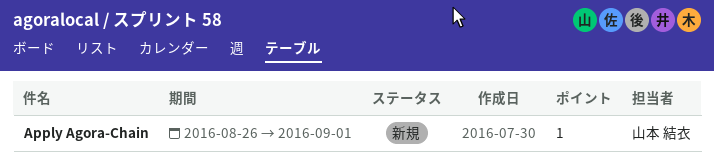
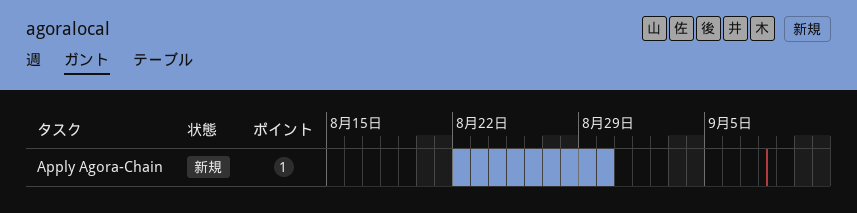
Apply Agora-Chain, start: Aug 26 -> Aug 22
Apply Agora-Chain, due: Sep 1 -> Aug 30

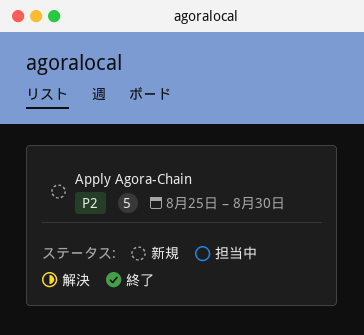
Apply Agora-Chain, estimate: 1 -> 5
Apply Agora-Chain, start: Aug 22 -> Aug 25

